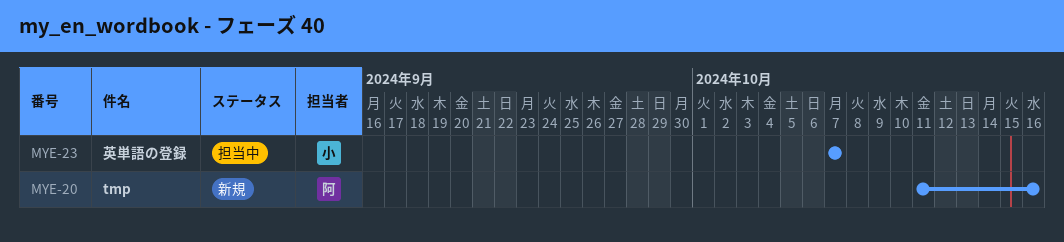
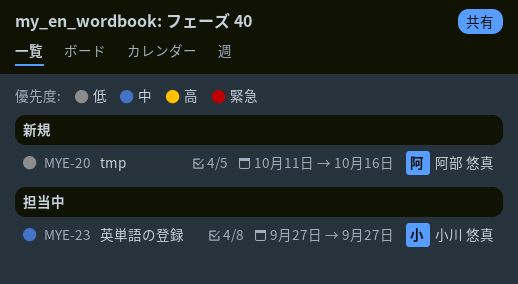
MYE-23, start: Oct 7 -> Sep 27
MYE-23, due: Oct 7 -> Sep 27

